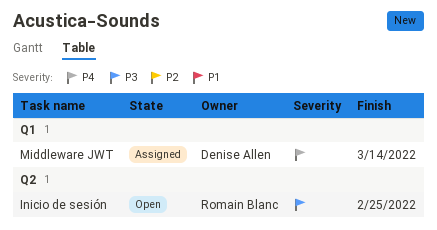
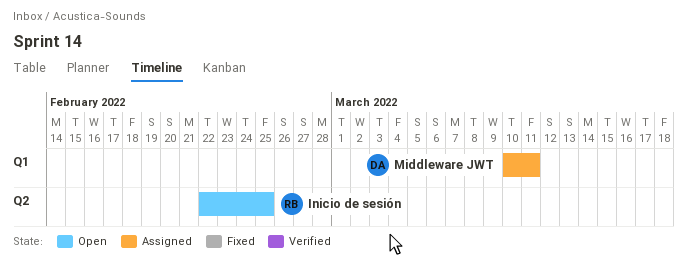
Middleware JWT, due: Mar 14 -> Mar 11

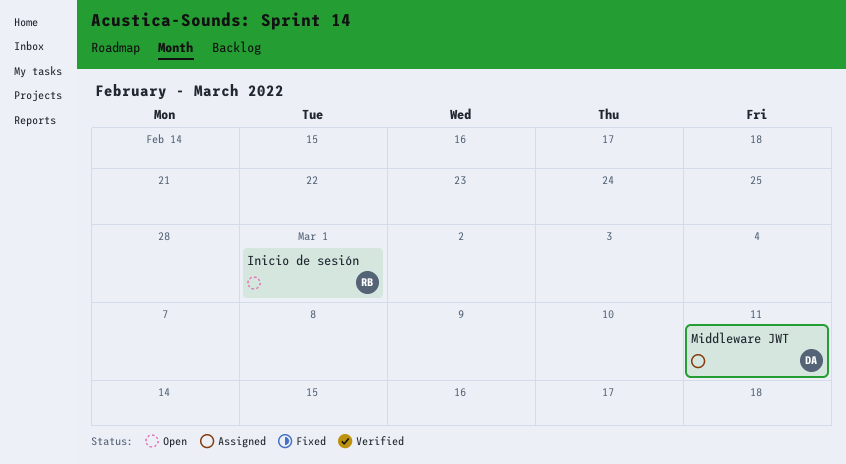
Inicio de sesión, due: Feb 25 -> Mar 1

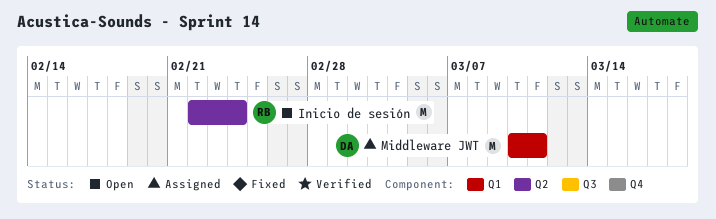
Inicio de sesión, due: Mar 1 -> Feb 24

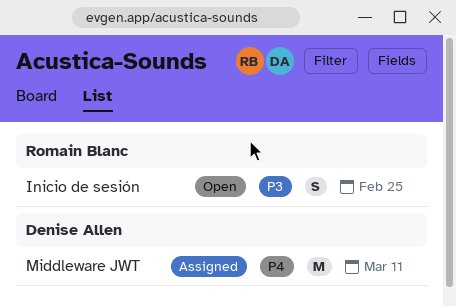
Inicio de sesión, estimate: M -> S
Inicio de sesión, due: Feb 24 -> Feb 25

